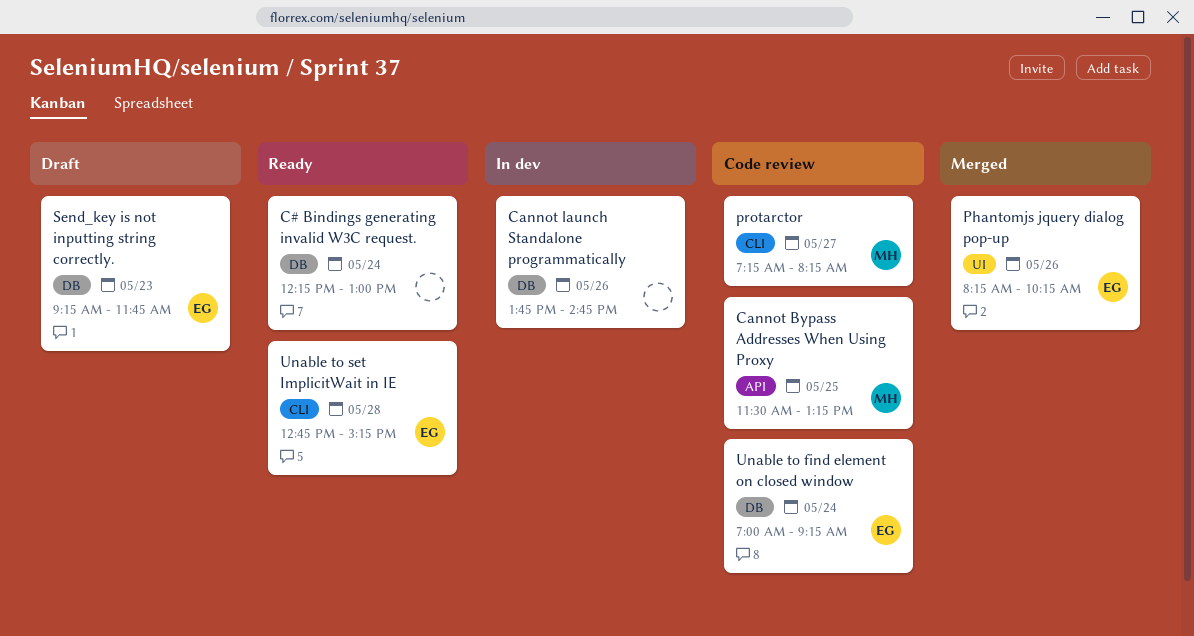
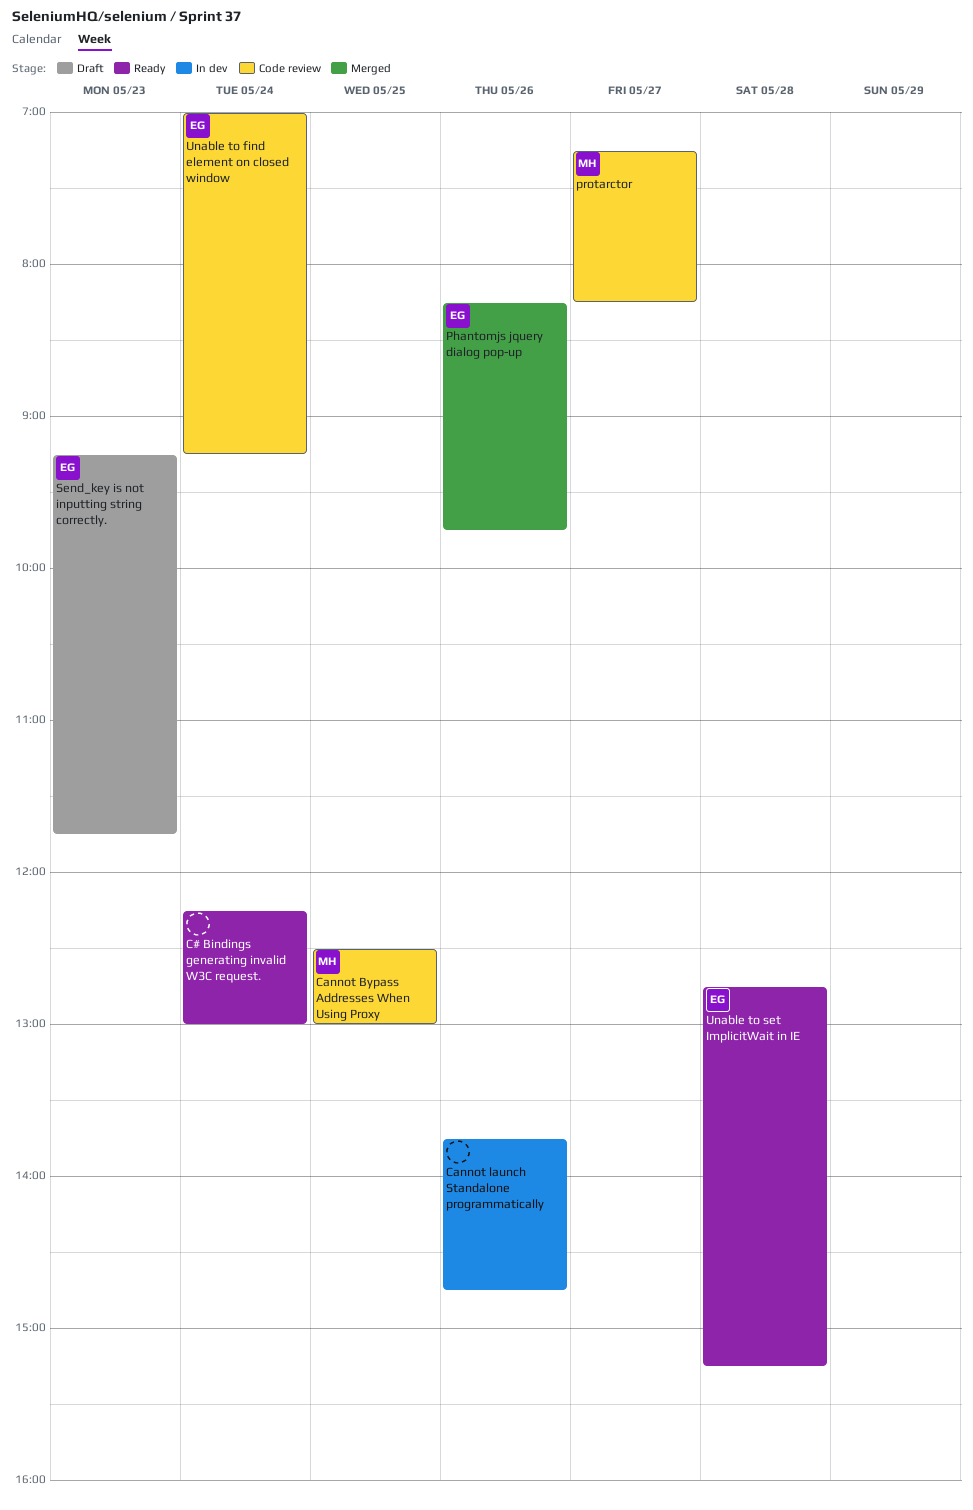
Cannot Bypass Addresses When Using Proxy, begins: 11:30 -> 12:30
Cannot Bypass Addresses When Using Proxy, ends: 13:15 -> 13:00
Phantomjs jquery dialog pop-up, ends: 10:15 -> 09:45

